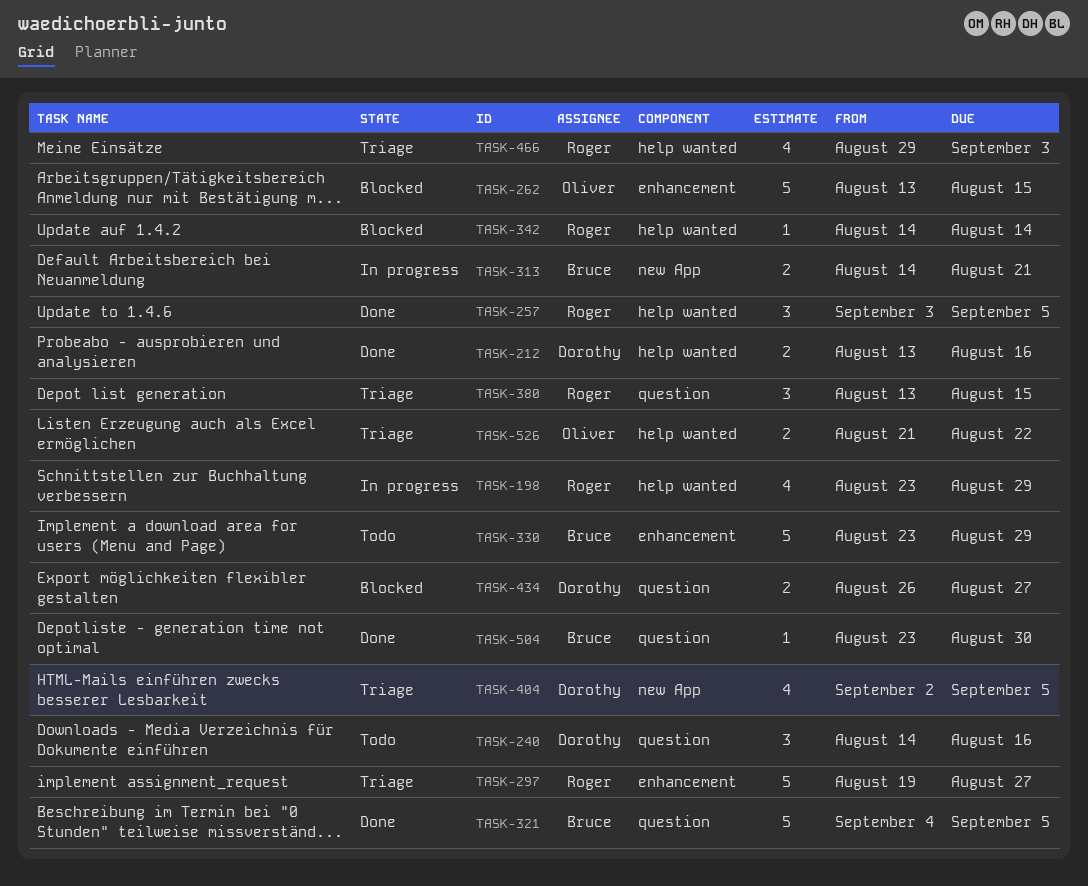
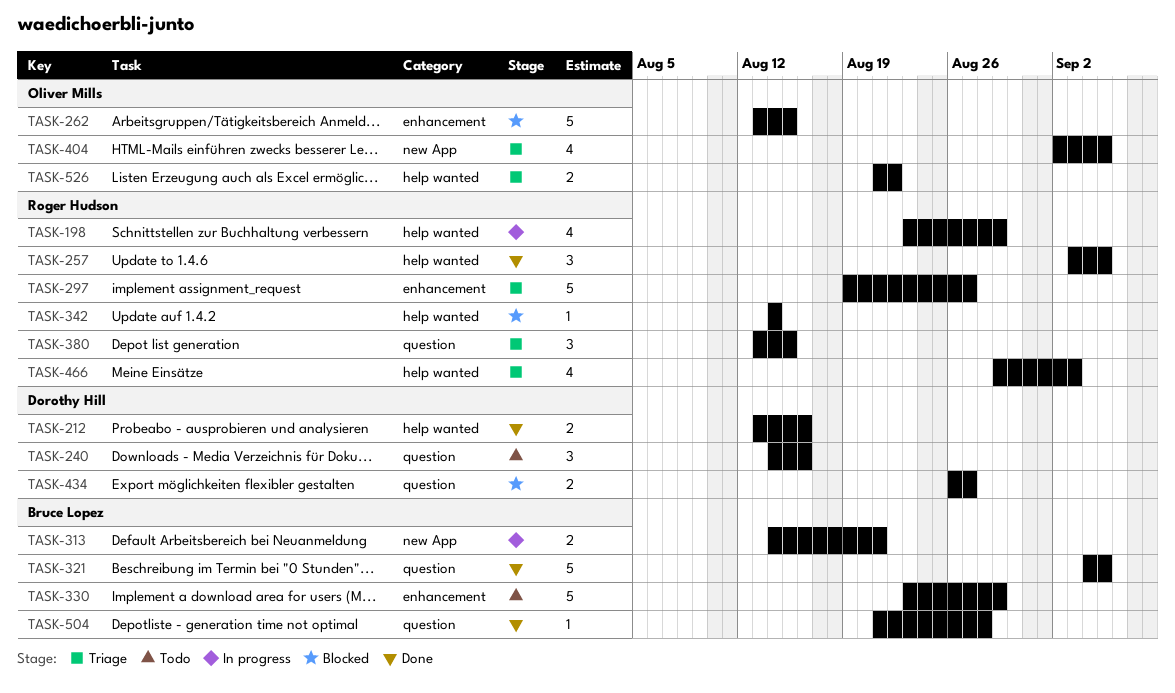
TASK-404, owner: Dorothy Hill -> Oliver Mills
TASK-504, start: Aug 23 -> Aug 21
TASK-504, due: Aug 30 -> Aug 28

